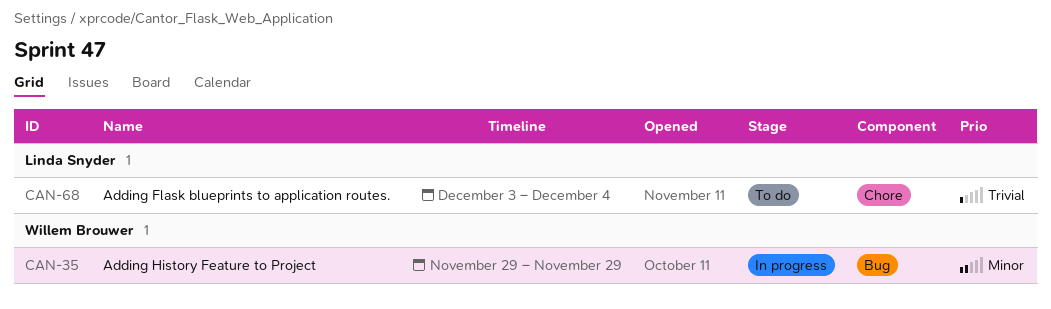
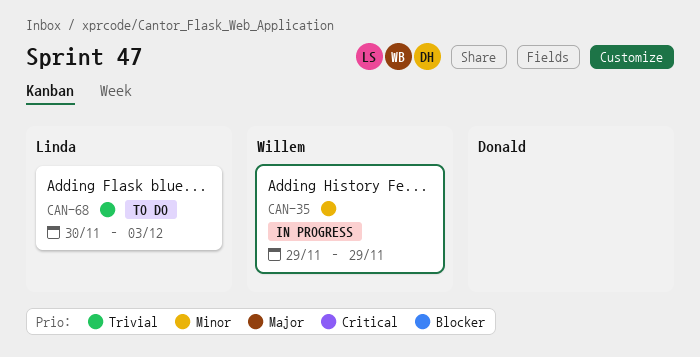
CAN-68, start: Dec 3 -> Nov 30
CAN-68, due: Dec 4 -> Dec 3

